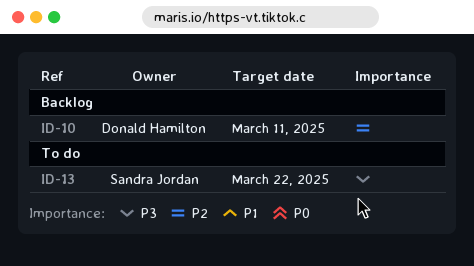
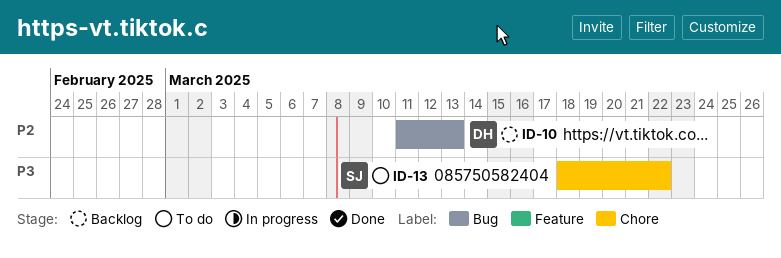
ID-10, due: Mar 11 -> Mar 13

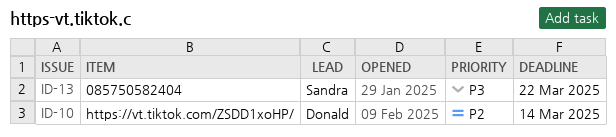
ID-10, due: Mar 13 -> Mar 14

